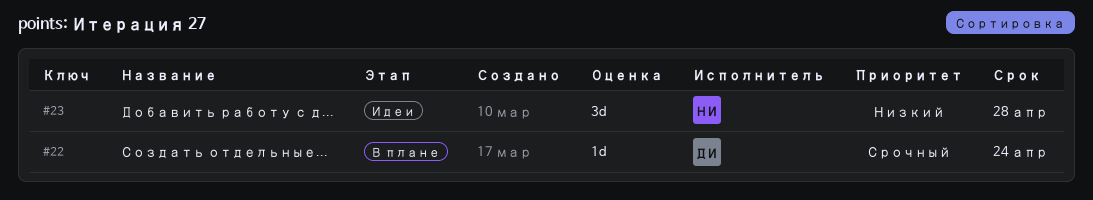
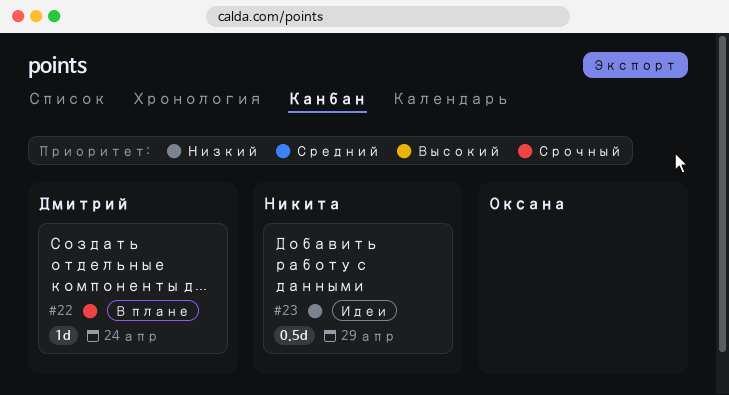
#23, estimate: 3d -> 0.5d
#23, due: Apr 28 -> Apr 29

